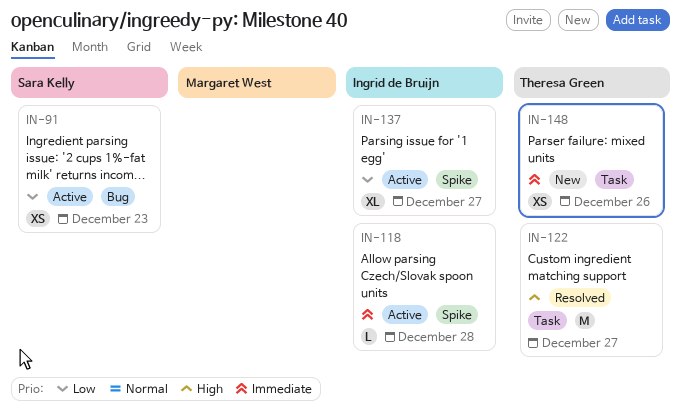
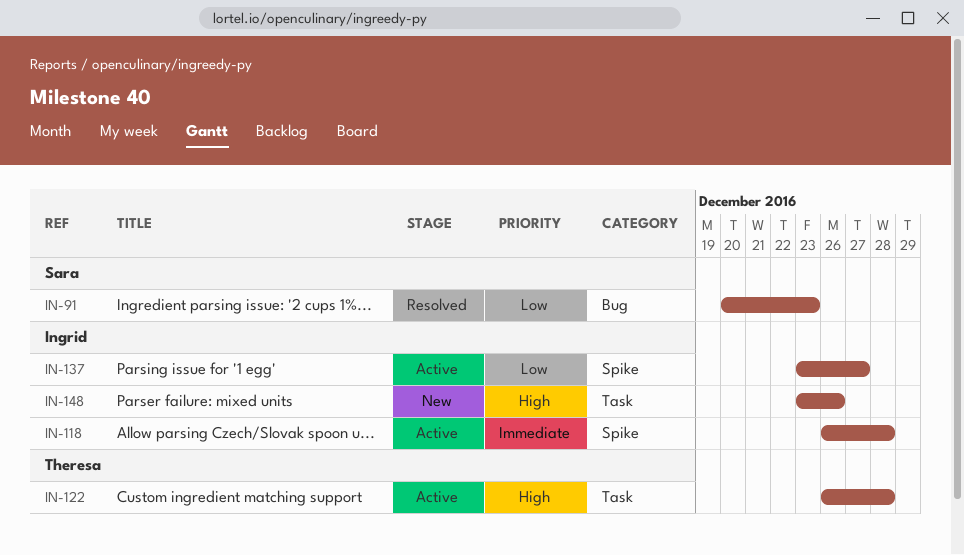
IN-91, status: Active -> Resolved
IN-122, status: Resolved -> Active
IN-122, due: Dec 27 -> Dec 28
IN-148, owner: Theresa Green -> Ingrid de Bruijn
IN-148, priority: Immediate -> High

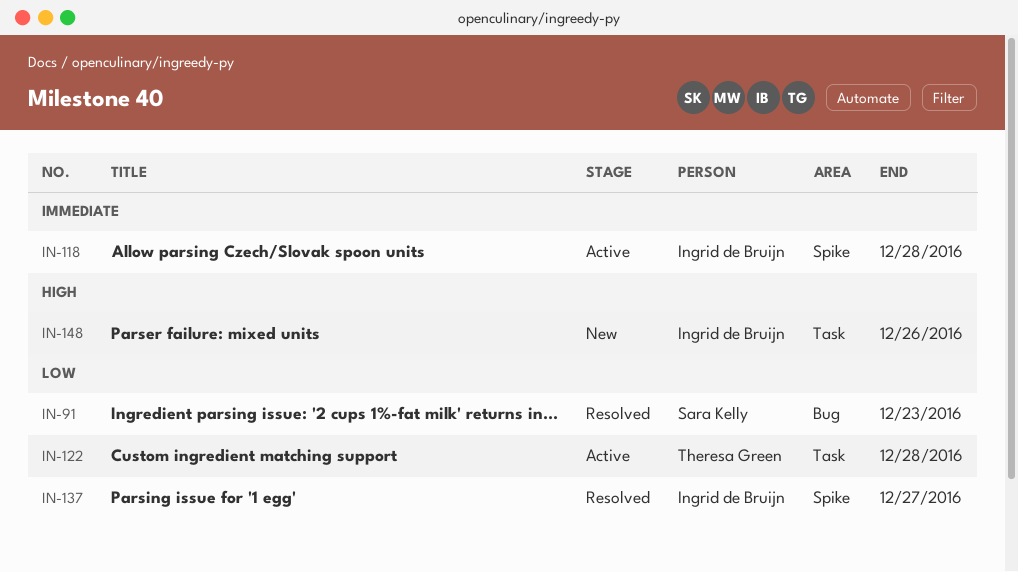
IN-122, priority: High -> Low
IN-137, status: Active -> Resolved

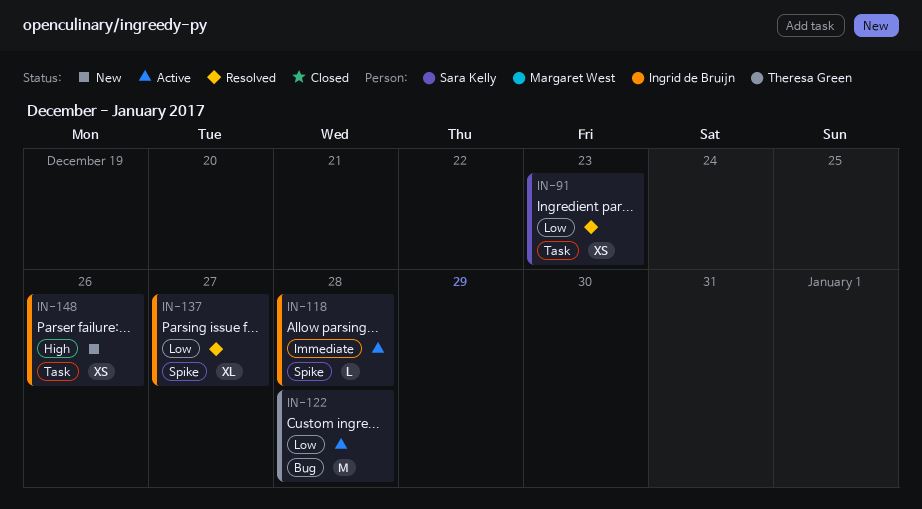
IN-91, label: Bug -> Task
IN-122, label: Task -> Bug

